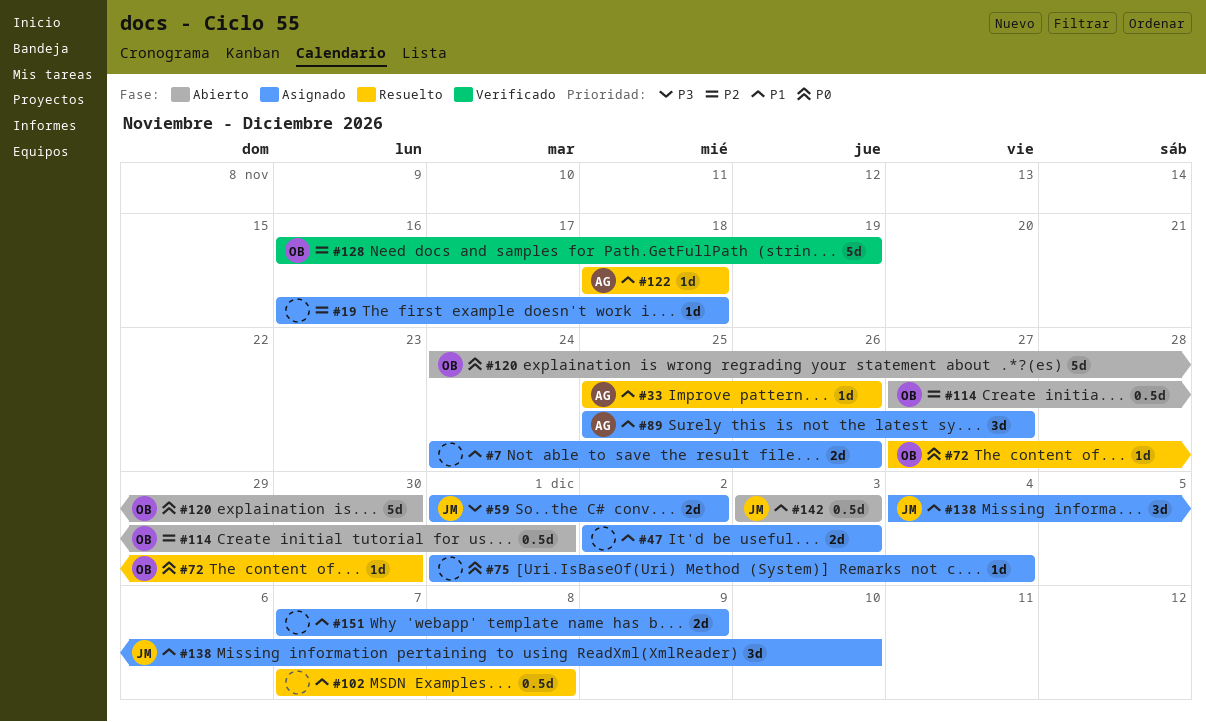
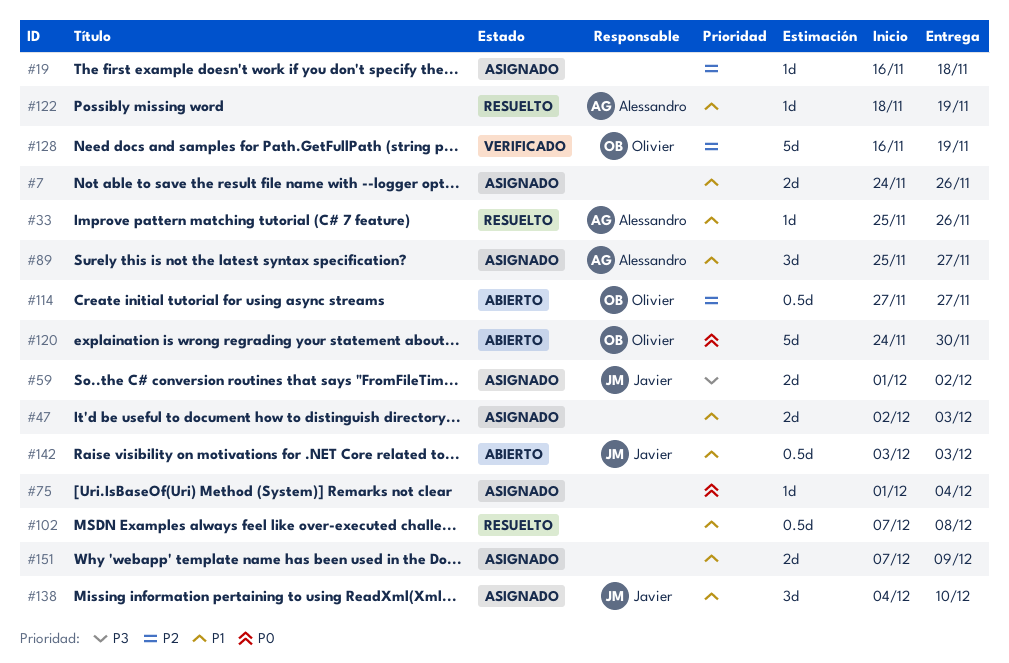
#72: present -> none
#114, due: Dec 1 -> Nov 27
#122, due: Nov 18 -> Nov 19

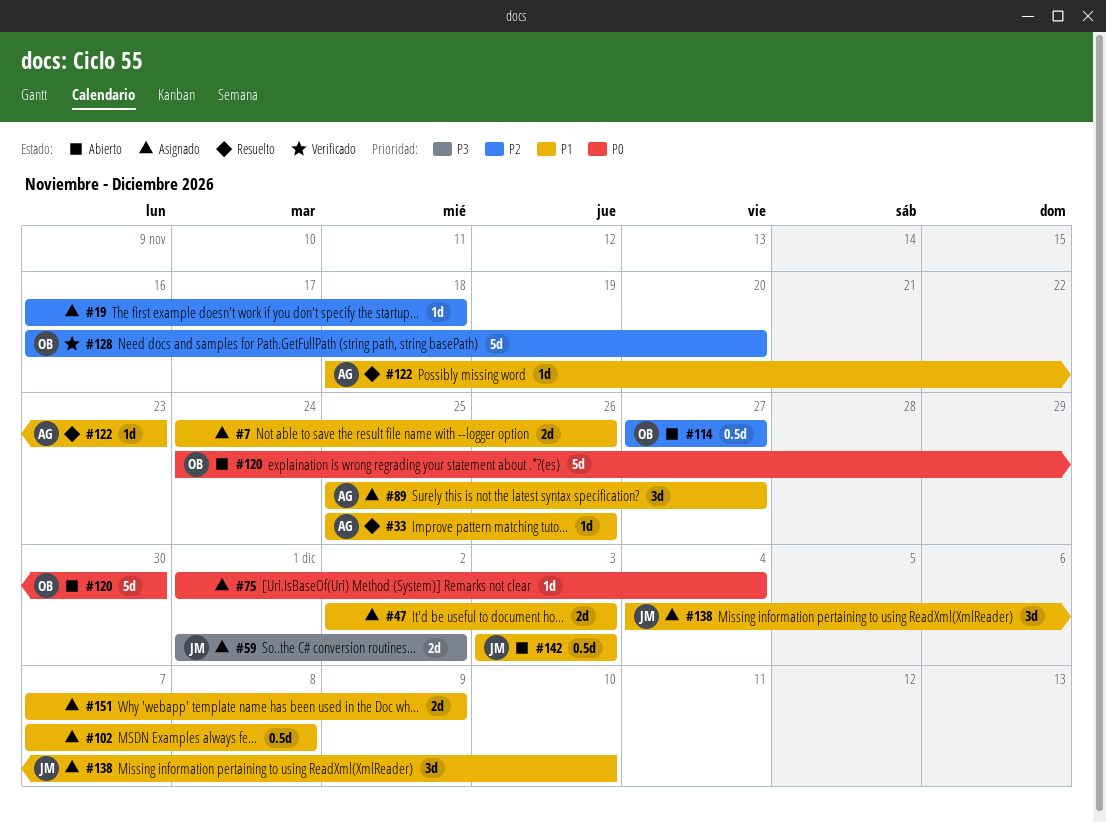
#102, status: Resuelto -> Asignado
#122, due: Nov 19 -> Nov 23
#128, due: Nov 19 -> Nov 20

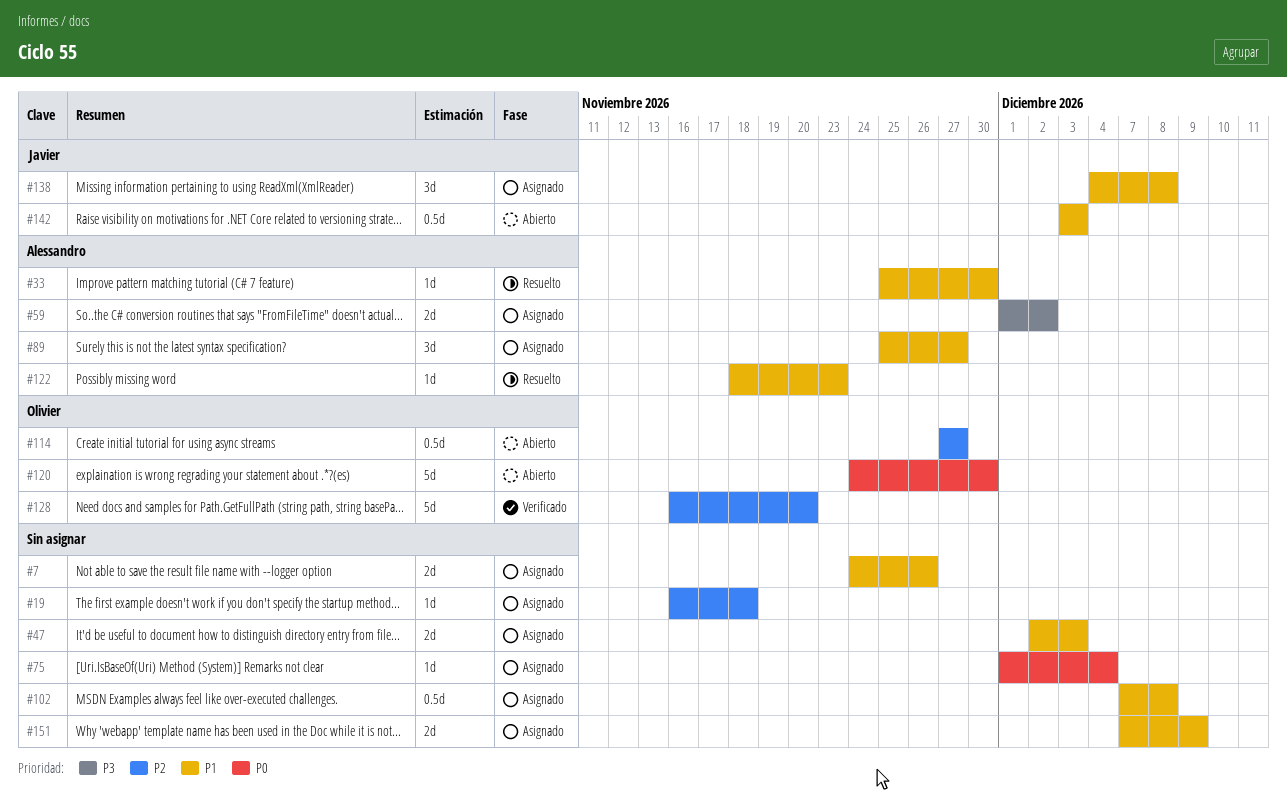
#33, due: Nov 26 -> Nov 30
#59, owner: Javier -> Alessandro
#138, due: Dec 10 -> Dec 8

